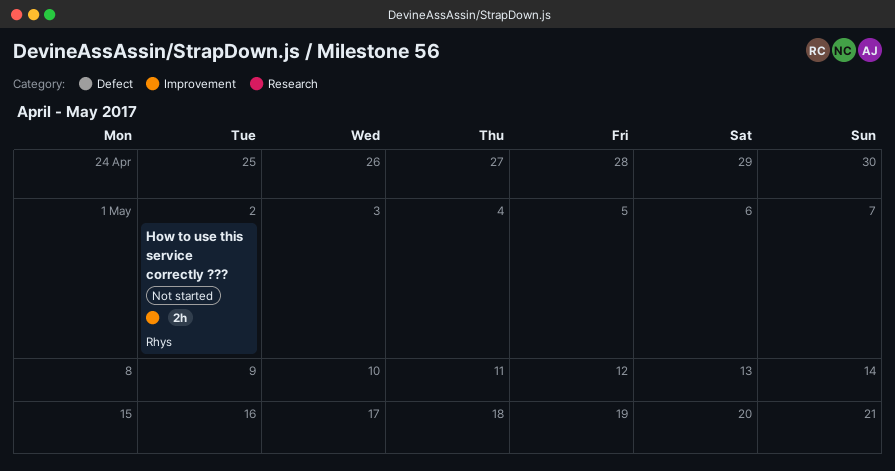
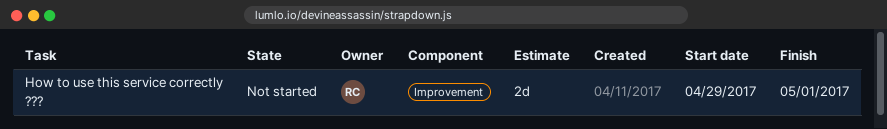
How to use this service correctly ???, estimate: 2h -> 2d
How to use this service correctly ???, due: May 2 -> May 1

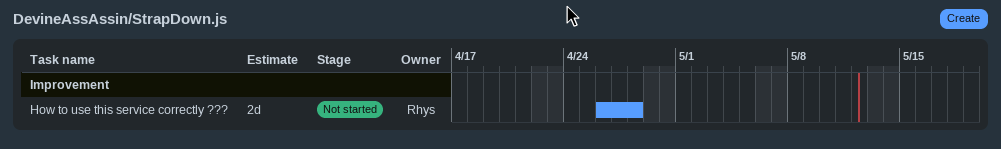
How to use this service correctly ???, start: Apr 29 -> Apr 26
How to use this service correctly ???, due: May 1 -> Apr 28

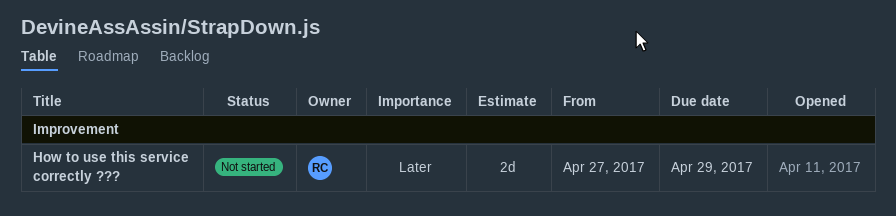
How to use this service correctly ???, start: Apr 26 -> Apr 27
How to use this service correctly ???, due: Apr 28 -> Apr 29

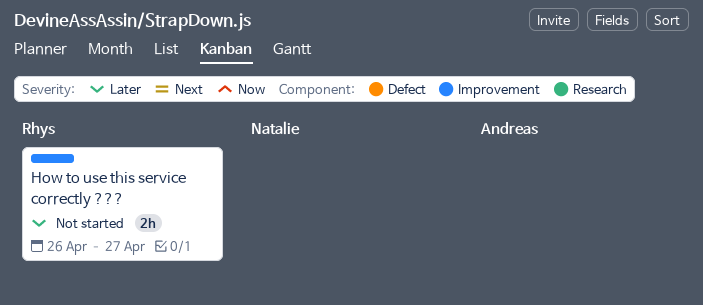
How to use this service correctly ???, estimate: 2d -> 2h
How to use this service correctly ???, start: Apr 27 -> Apr 26
How to use this service correctly ???, due: Apr 29 -> Apr 27

